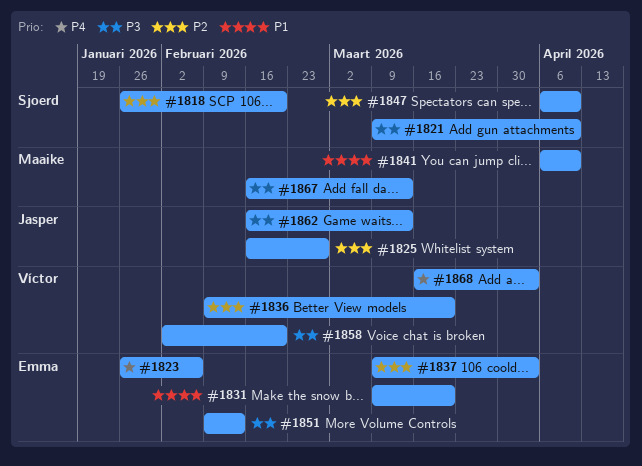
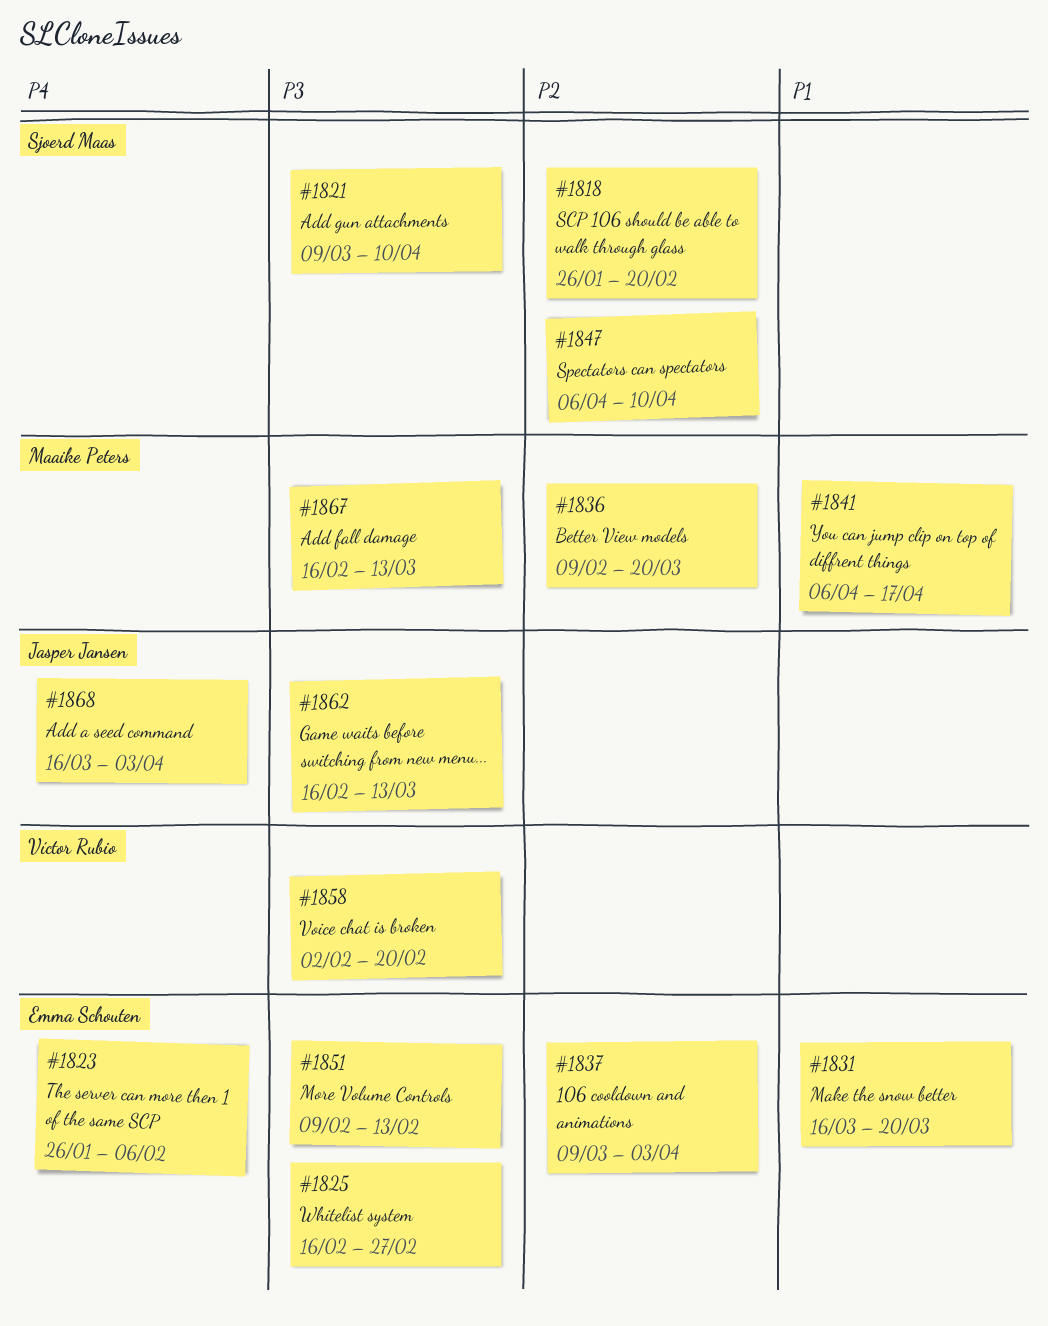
#1825, owner: Jasper Jansen -> Emma Schouten
#1825, priority: P2 -> P3
#1831, start: Mar 9 -> Mar 16
#1836, owner: Víctor Rubio -> Maaike Peters
#1841, due: Apr 10 -> Apr 17
#1868, owner: Víctor Rubio -> Jasper Jansen

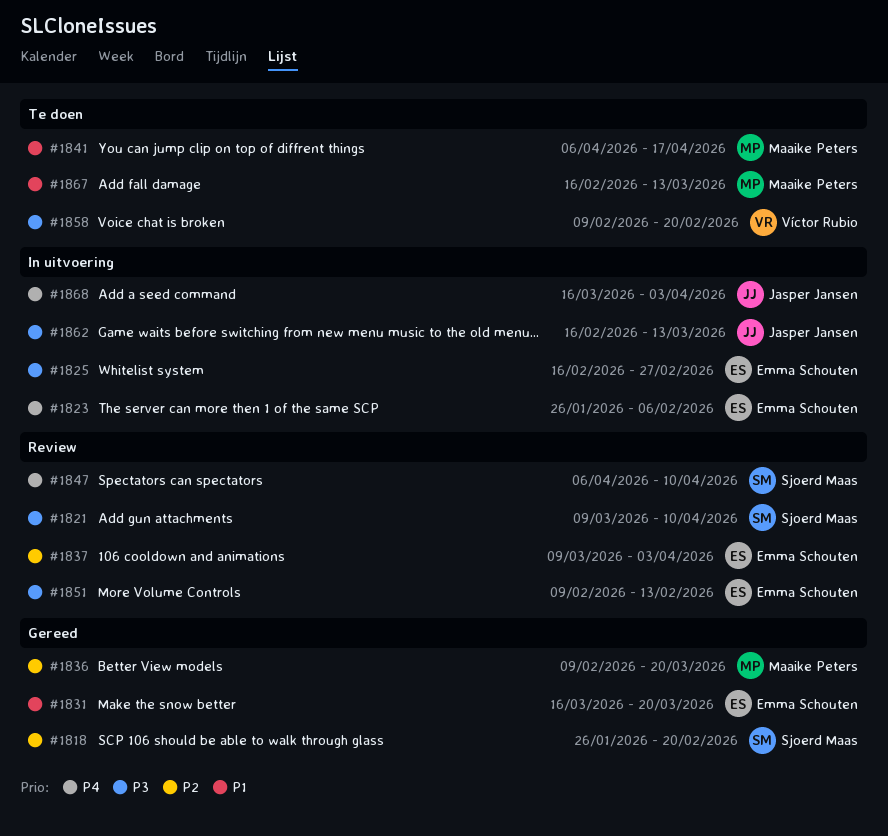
#1847, priority: P2 -> P4
#1858, start: Feb 2 -> Feb 9
#1867, priority: P3 -> P1

